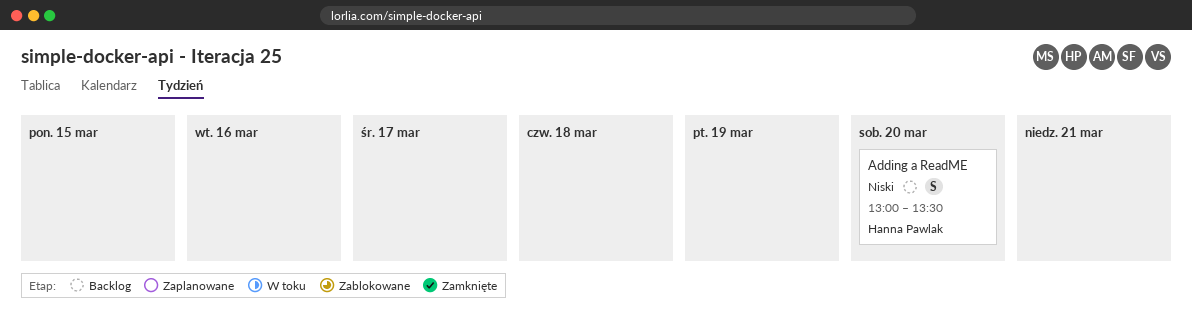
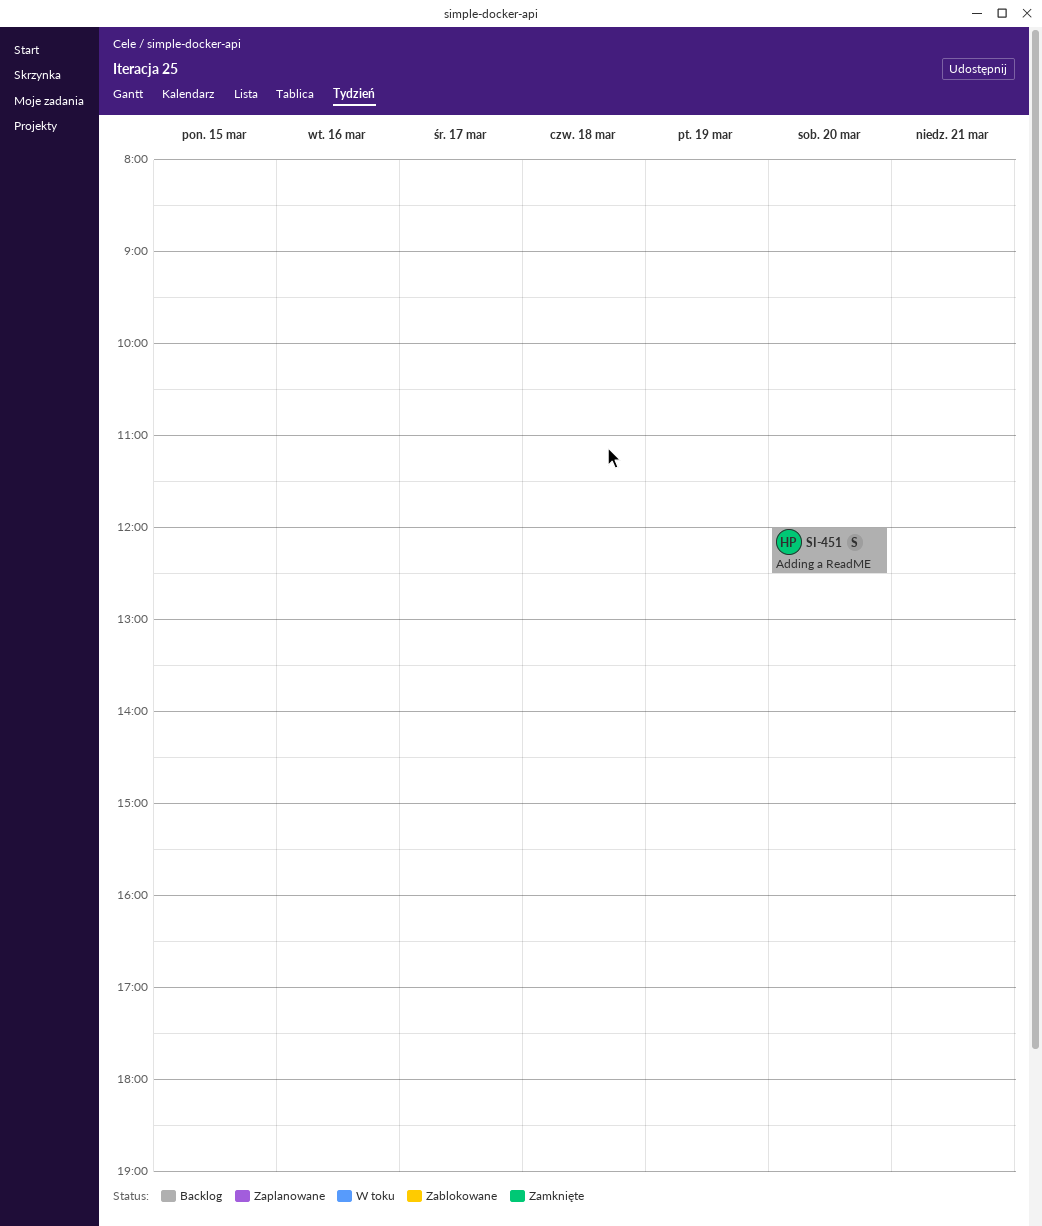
Adding a ReadME, begins: 13:00 -> 12:00
Adding a ReadME, ends: 13:30 -> 12:30

